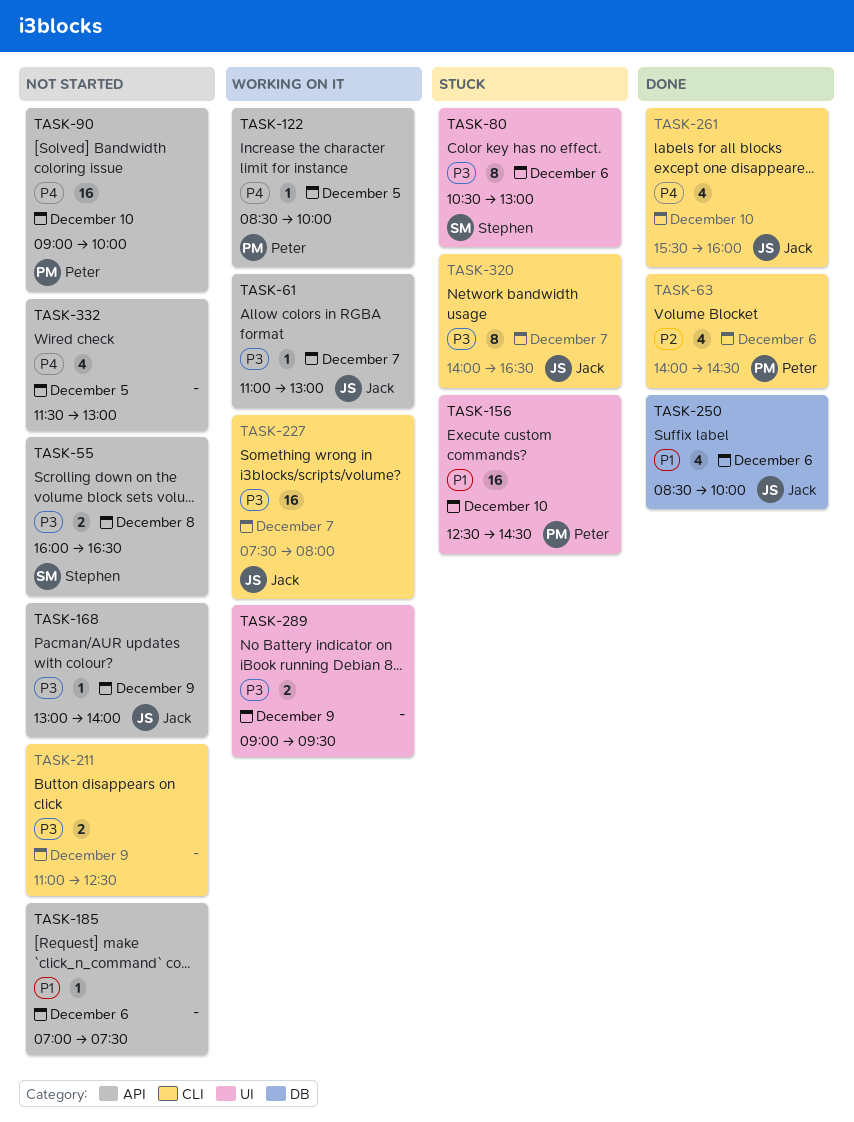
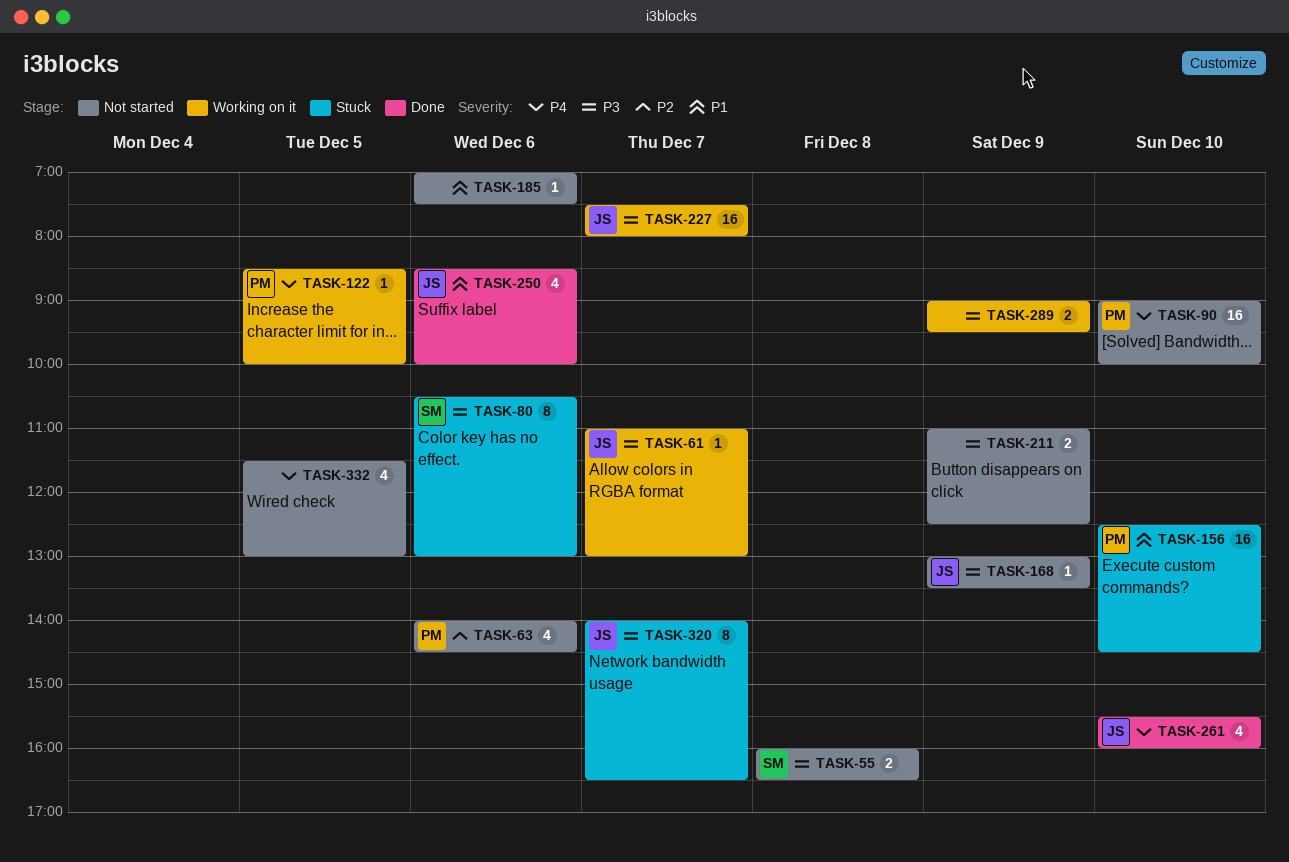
TASK-63, status: Done -> Not started
TASK-168, ends: 14:00 -> 13:30

